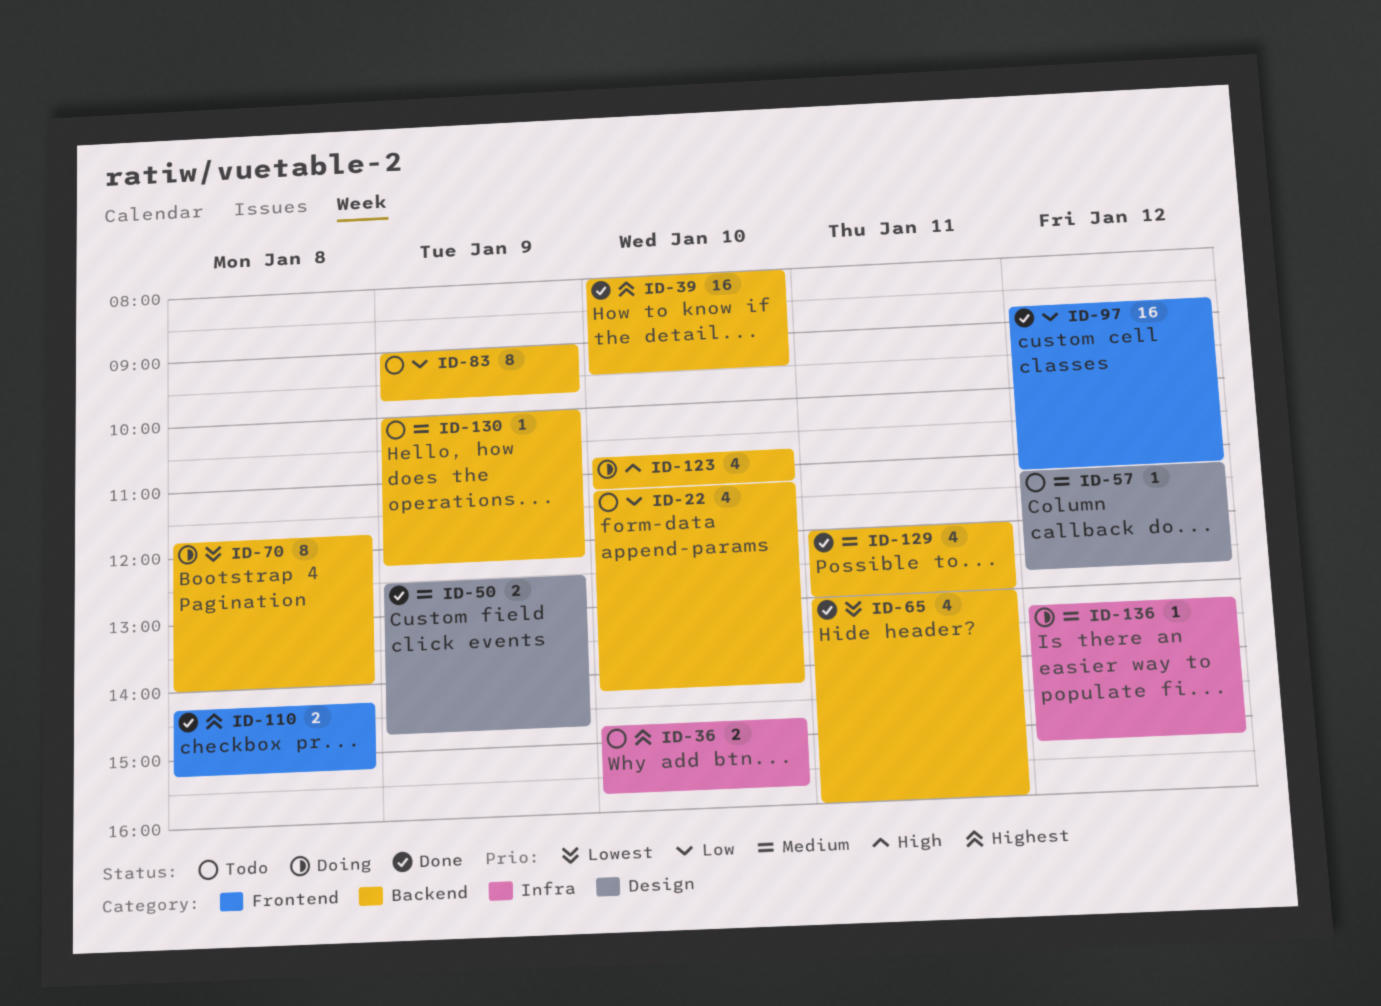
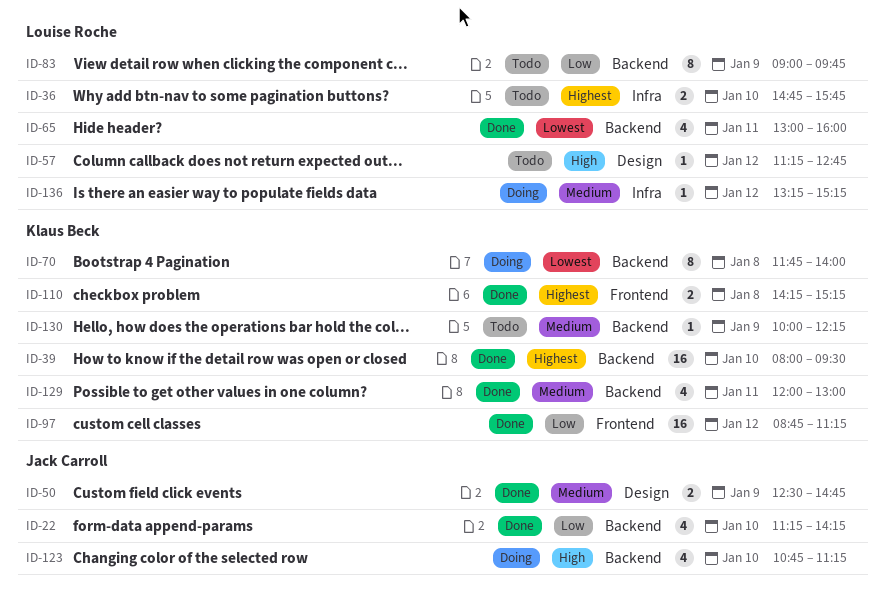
ID-22, status: Todo -> Done
ID-57, priority: Medium -> High

